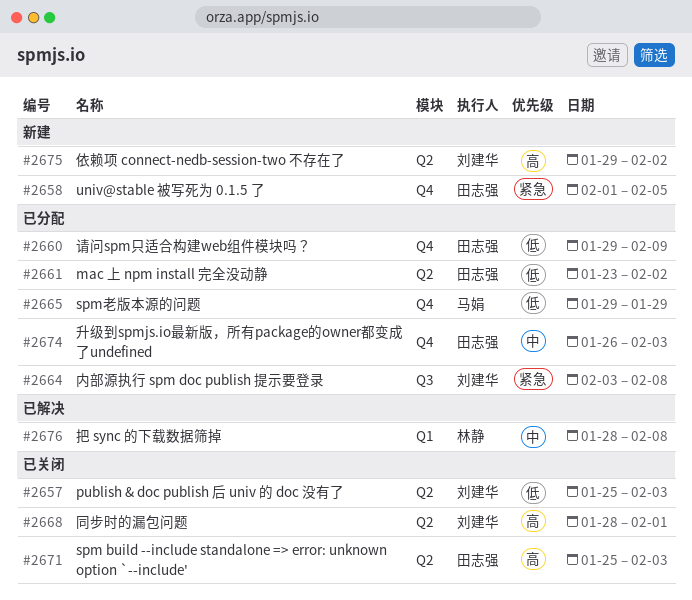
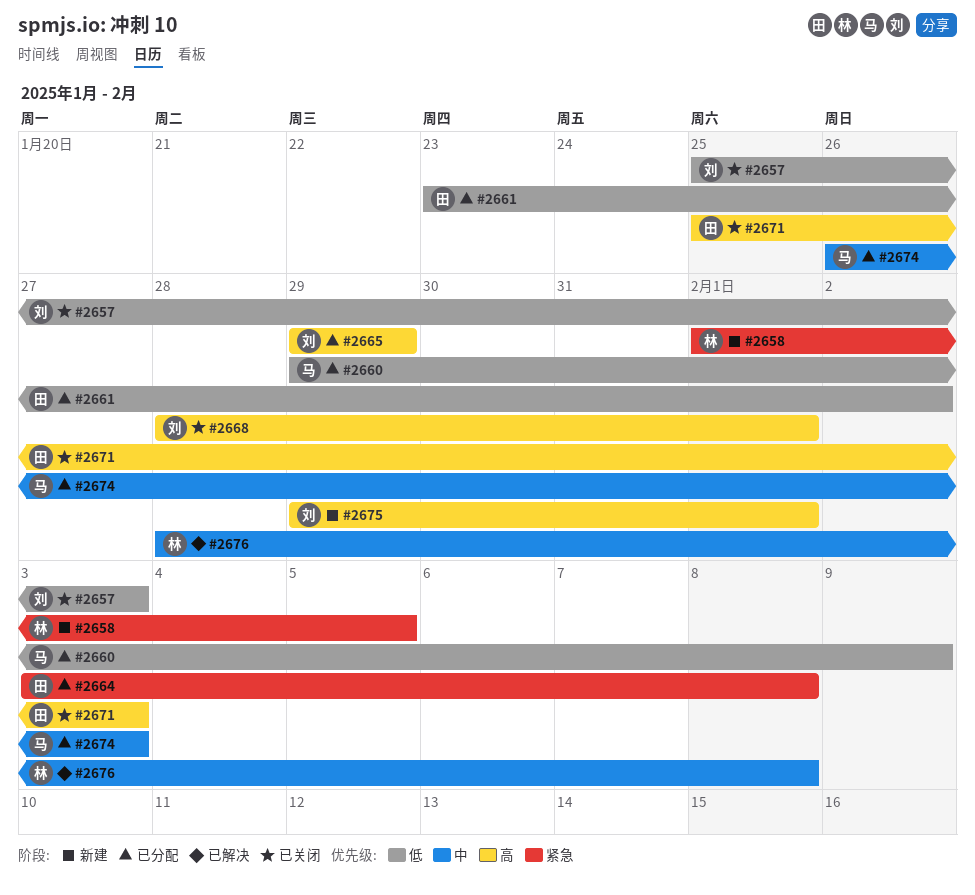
#2658, owner: 田志强 -> 林静
#2660, owner: 田志强 -> 马娟
#2664, owner: 刘建华 -> 田志强
#2665, owner: 马娟 -> 刘建华
#2665, priority: 低 -> 高
#2674, owner: 田志强 -> 马娟
#2675, due: Feb 2 -> Feb 1

